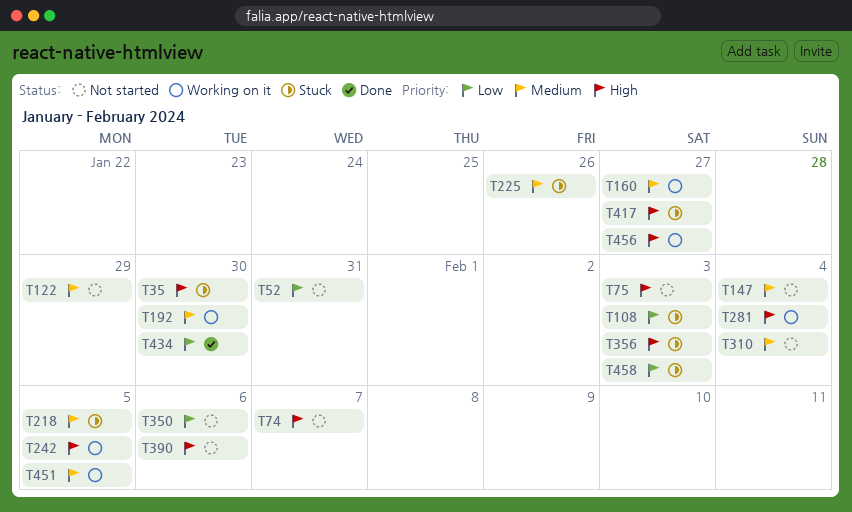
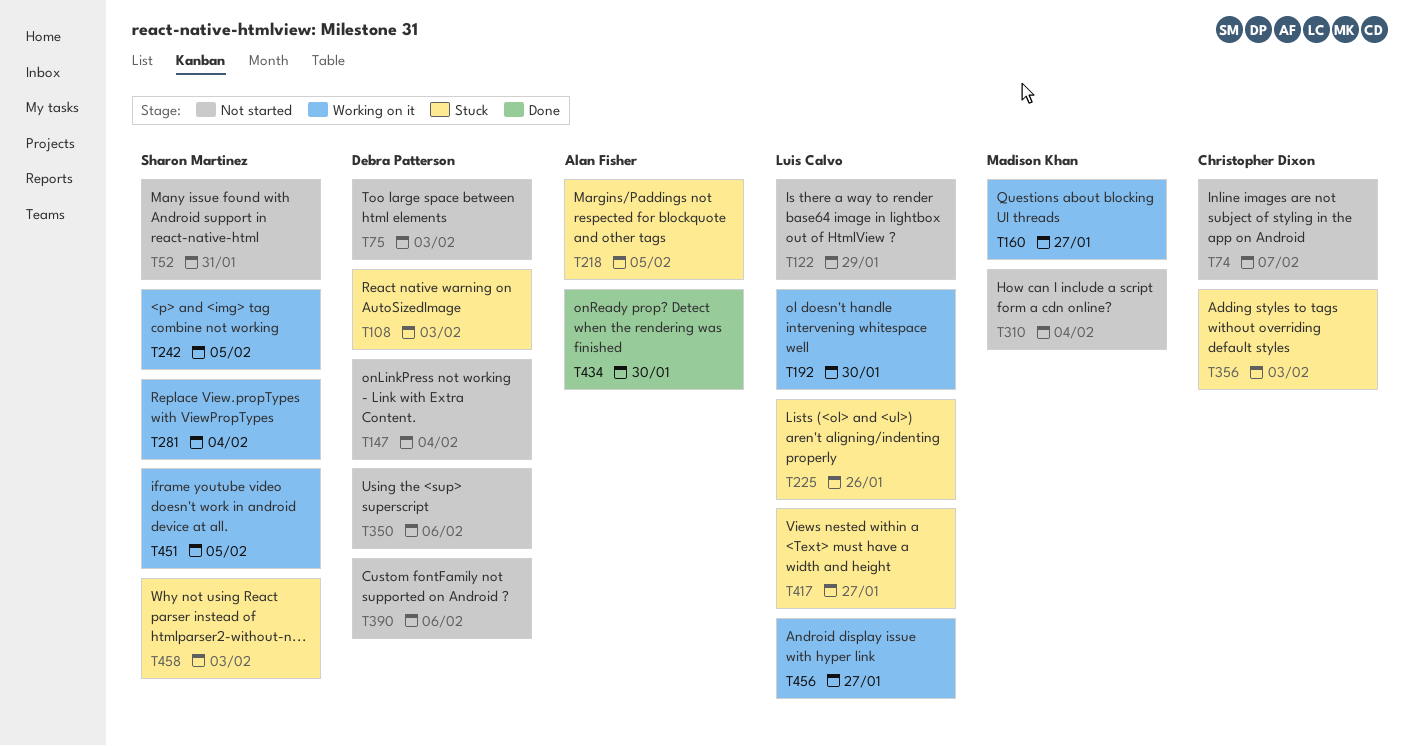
T35: present -> none

